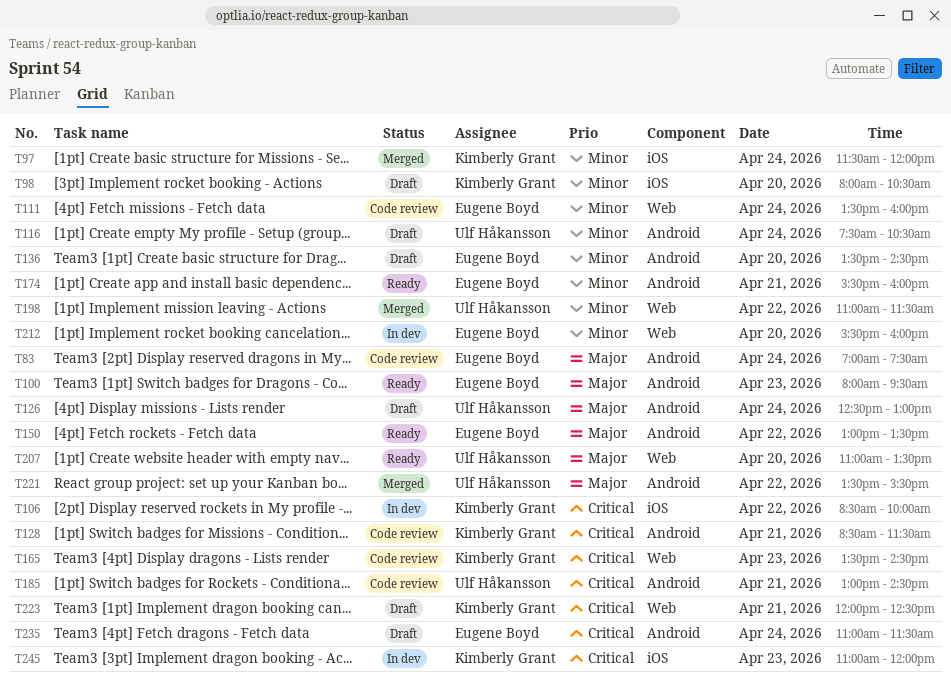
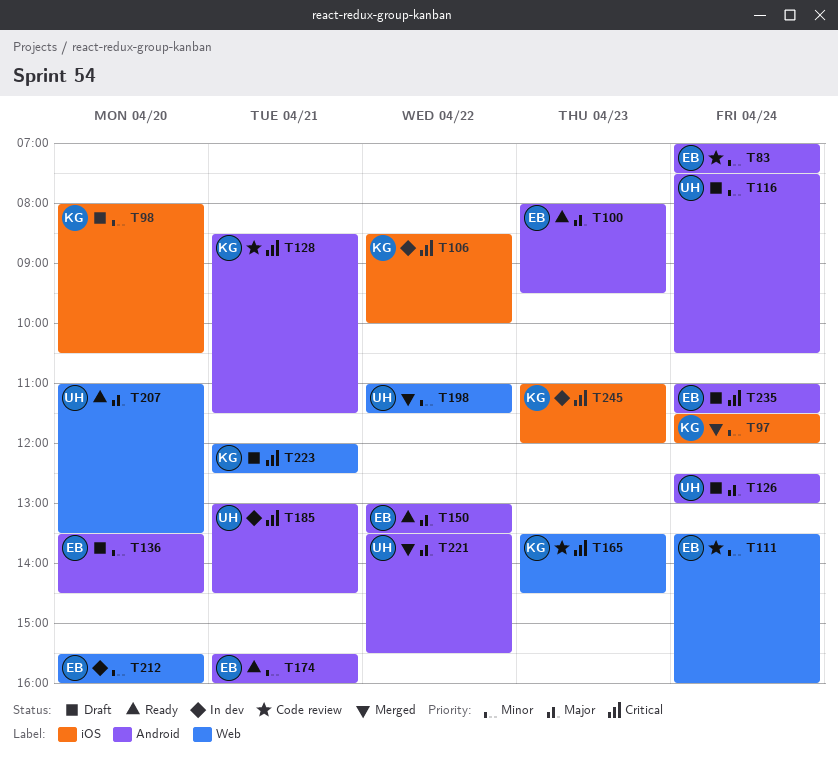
T83, priority: Major -> Minor
T185, status: Code review -> In dev

